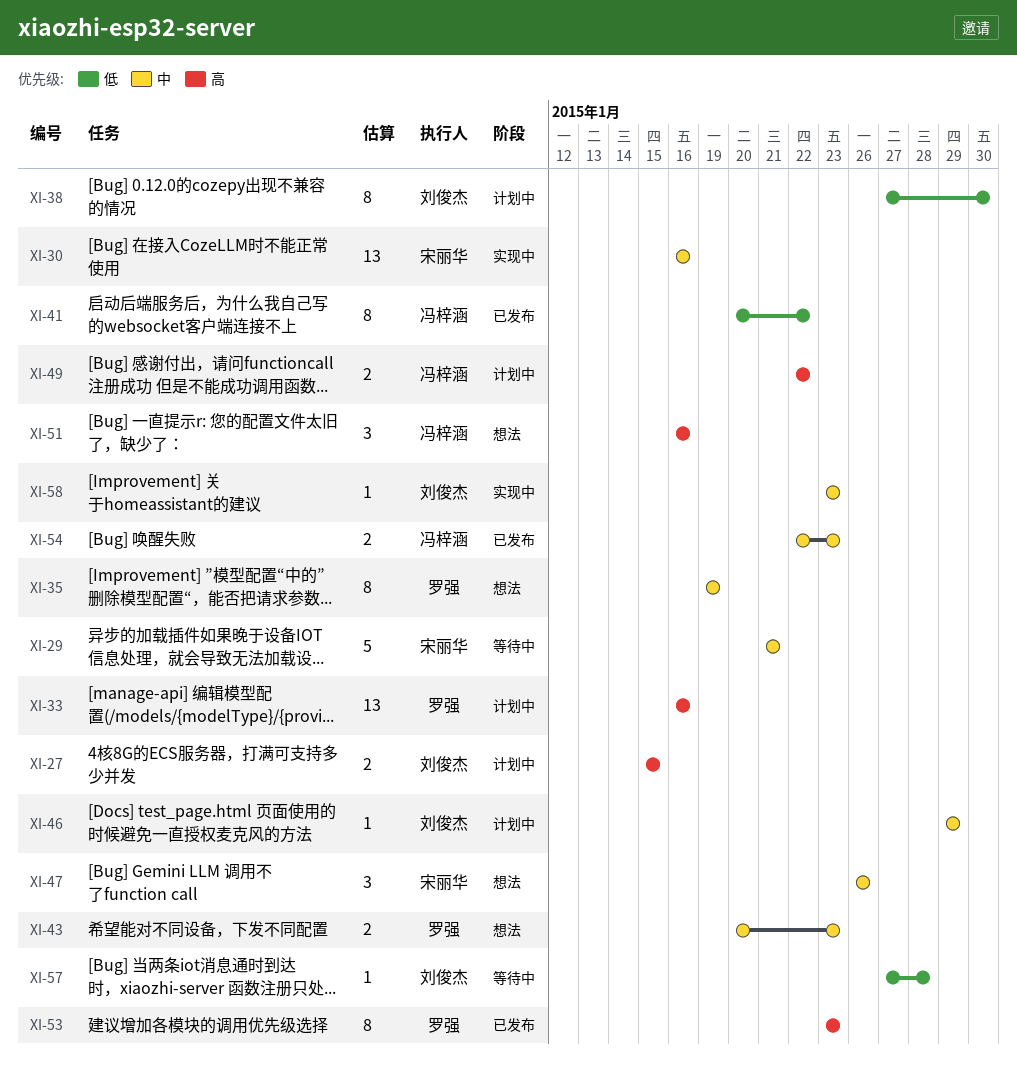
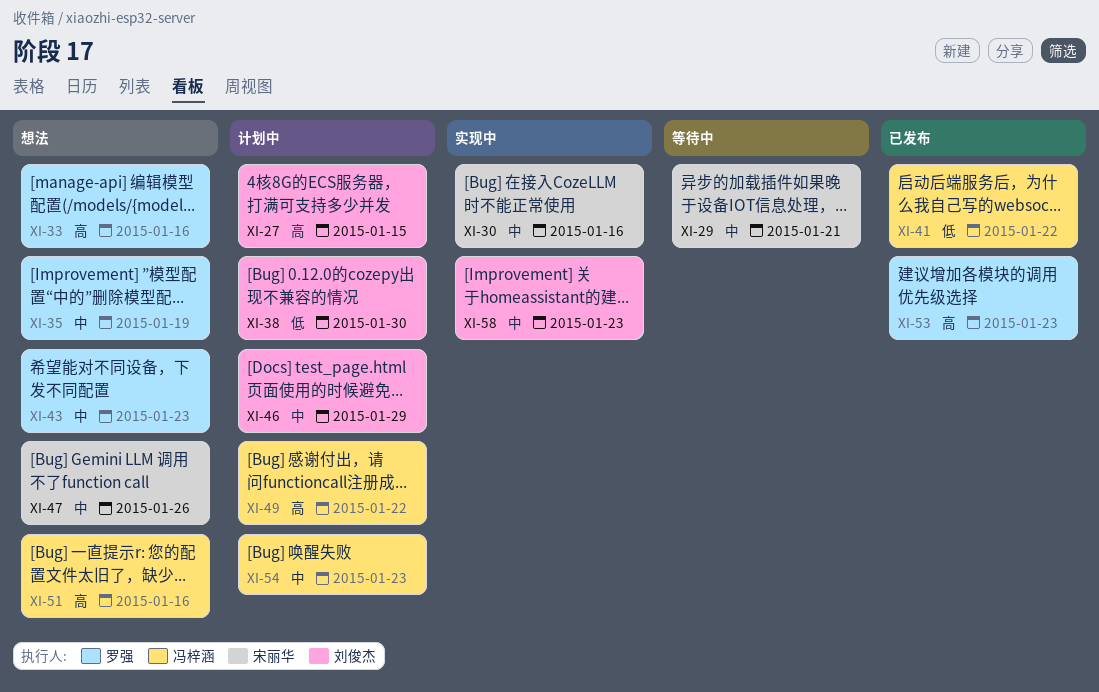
XI-33, status: 计划中 -> 想法
XI-54, status: 已发布 -> 计划中
XI-57: present -> none

